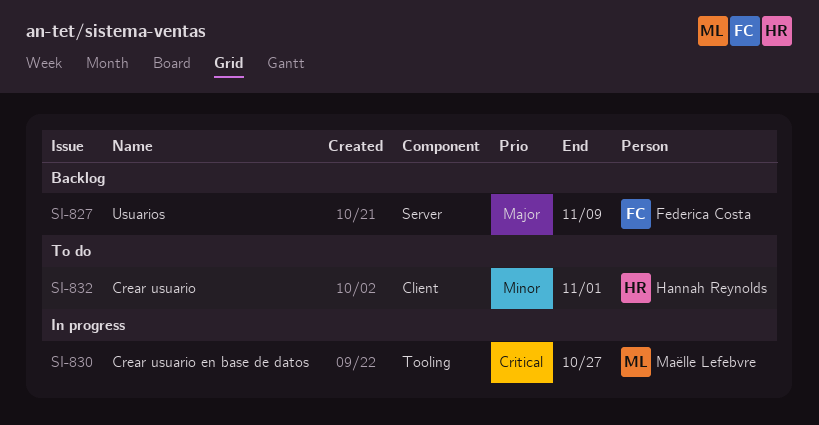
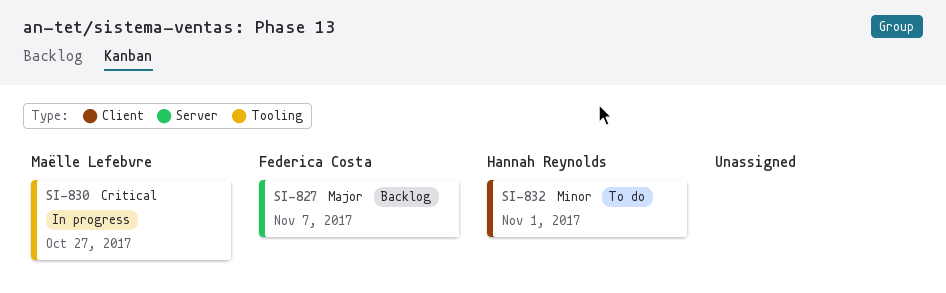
SI-827, due: Nov 9 -> Nov 7

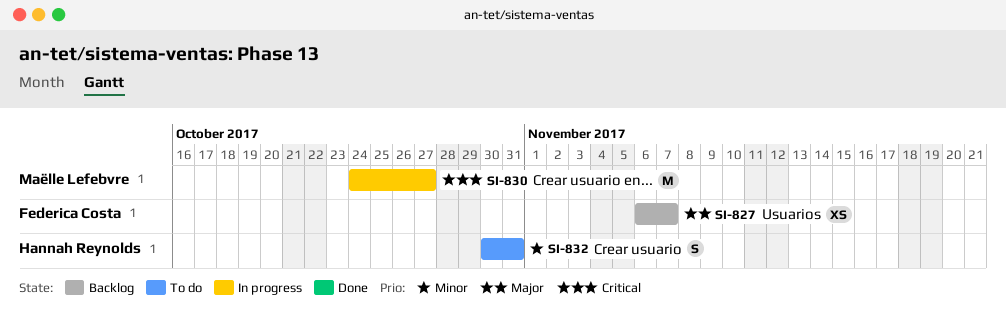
SI-832, due: Nov 1 -> Oct 31

